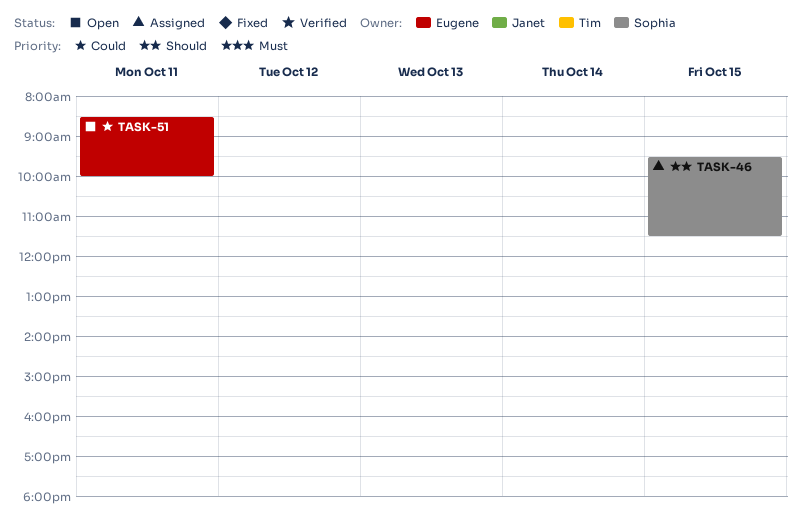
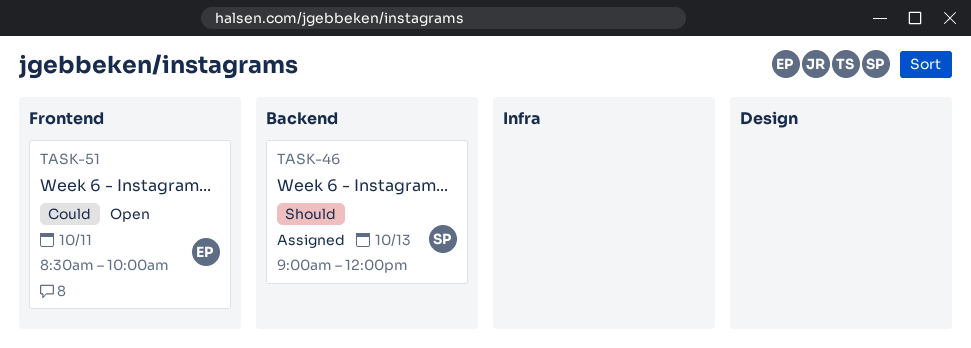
TASK-46, day: Oct 15 -> Oct 13
TASK-46, begins: 09:30 -> 09:00
TASK-46, ends: 11:30 -> 12:00

